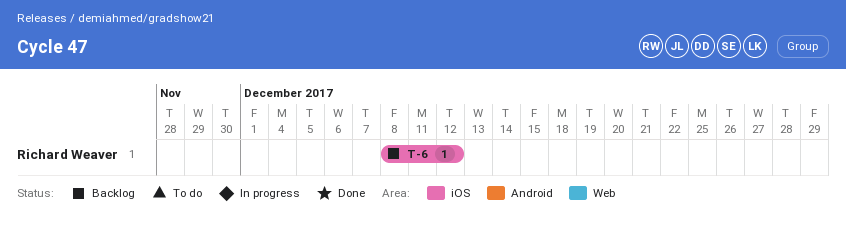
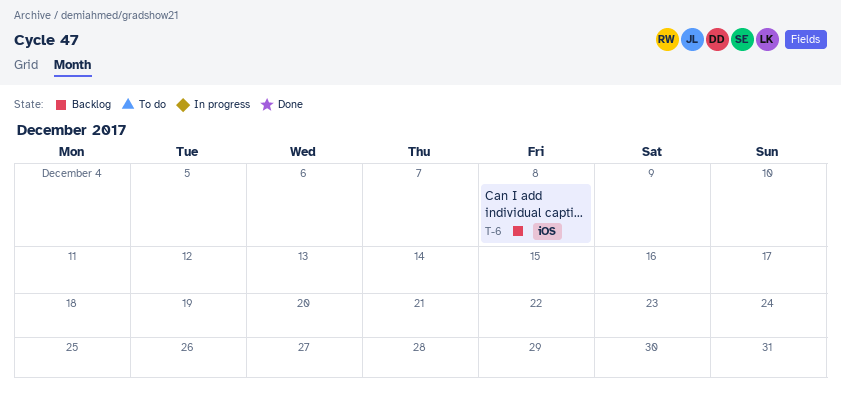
T-6, due: Dec 12 -> Dec 8

